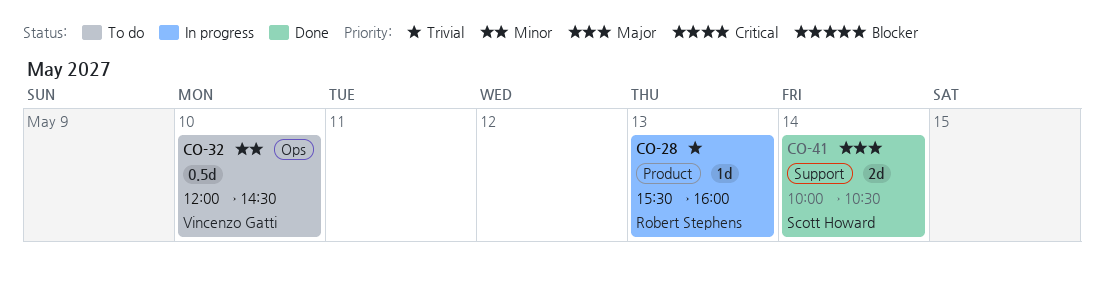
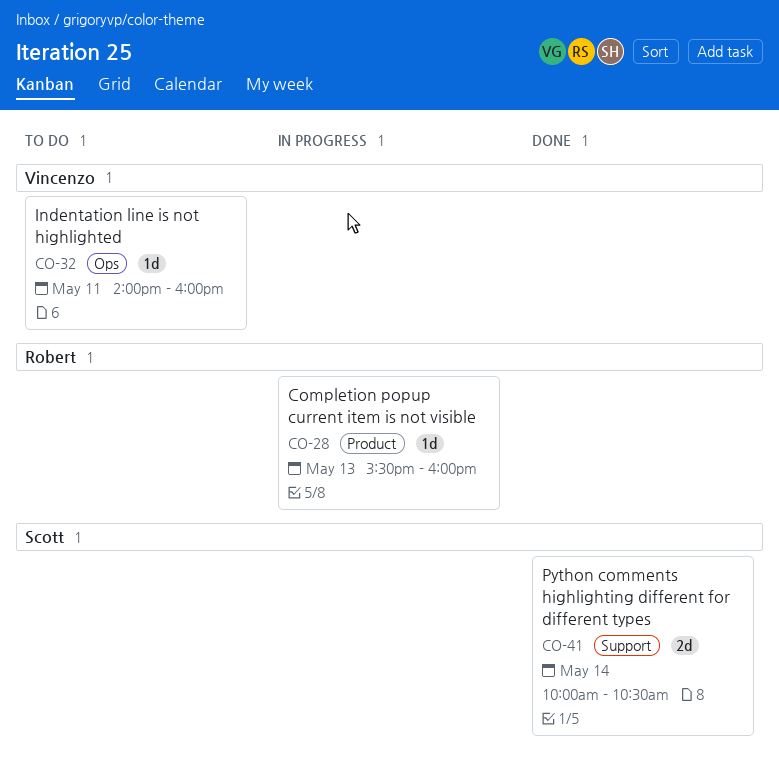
CO-32, estimate: 0.5d -> 1d
CO-32, day: May 10 -> May 11
CO-32, begins: 12:00 -> 14:00
CO-32, ends: 14:30 -> 16:00

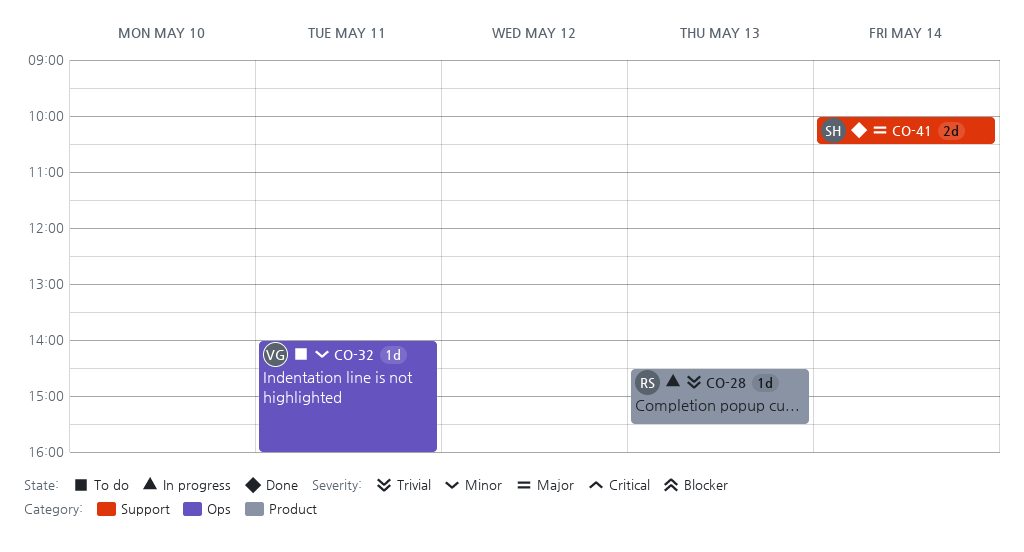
CO-28, begins: 15:30 -> 14:30
CO-28, ends: 16:00 -> 15:30

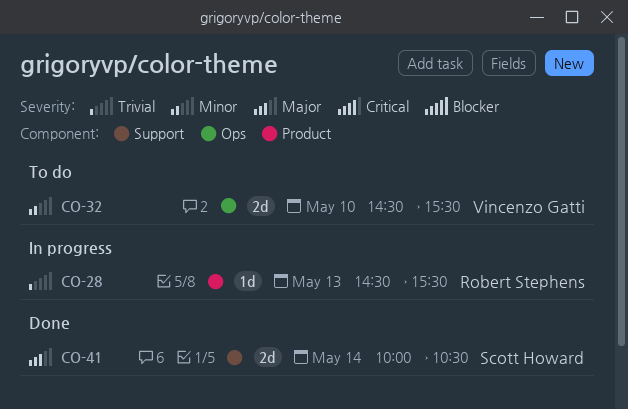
CO-32, estimate: 1d -> 2d
CO-32, day: May 11 -> May 10
CO-32, begins: 14:00 -> 14:30
CO-32, ends: 16:00 -> 15:30

